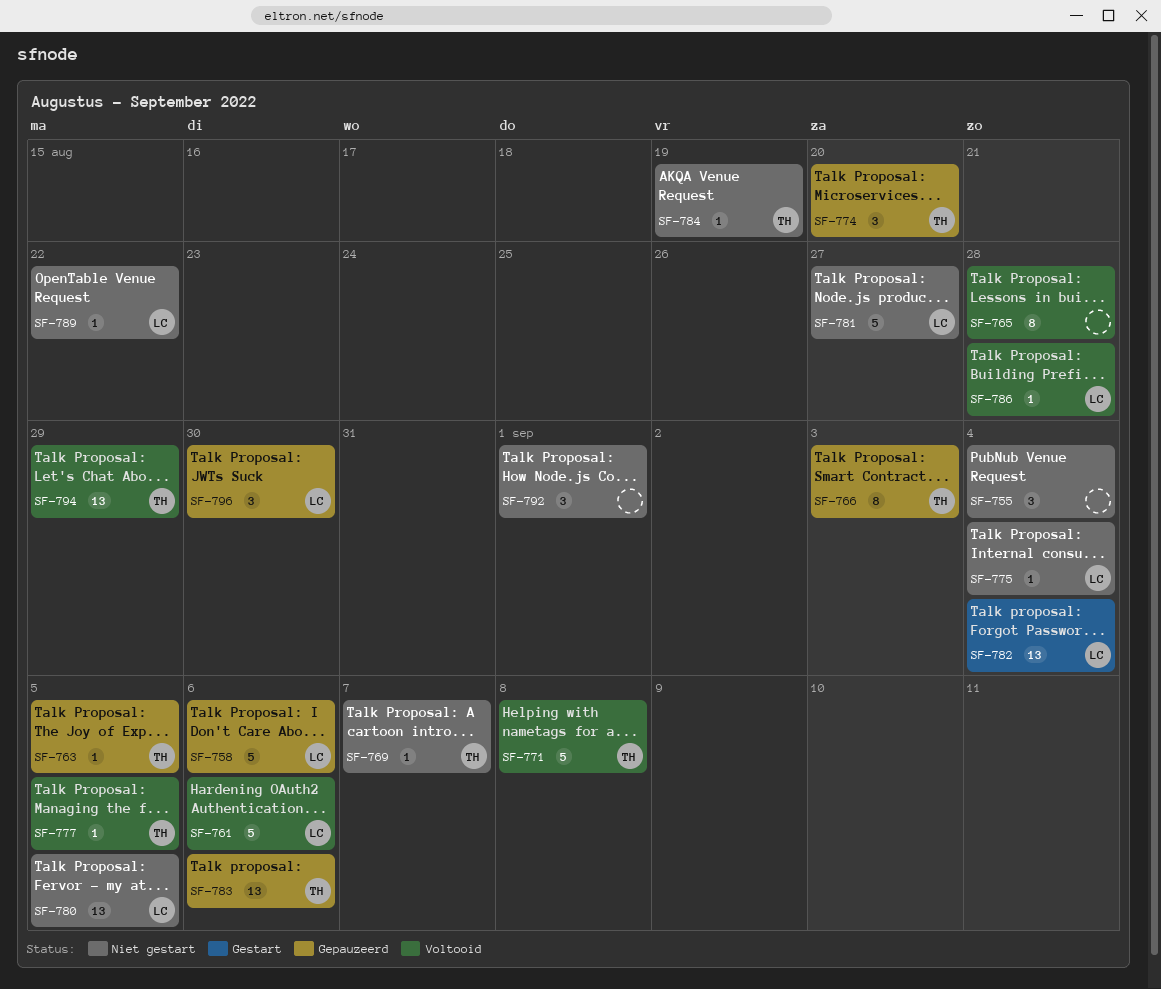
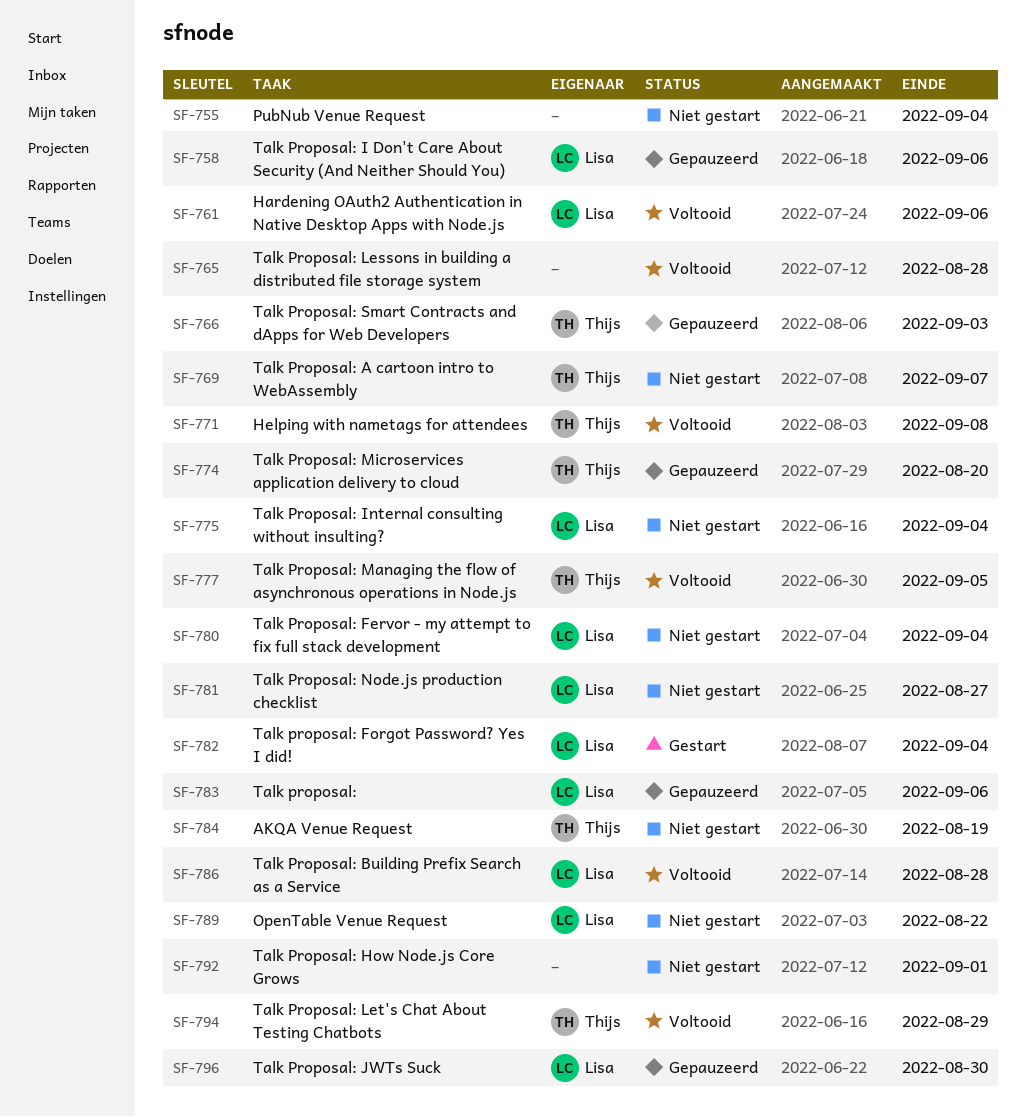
SF-763: present -> none
SF-780, due: Sep 5 -> Sep 4
SF-783, owner: Thijs -> Lisa

